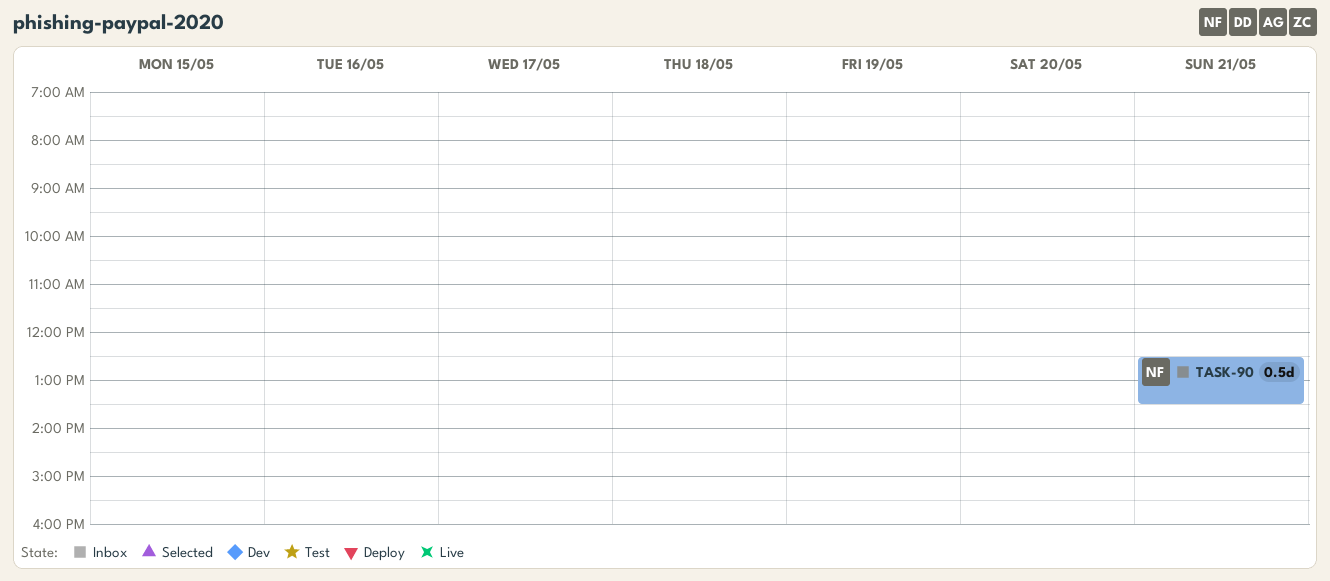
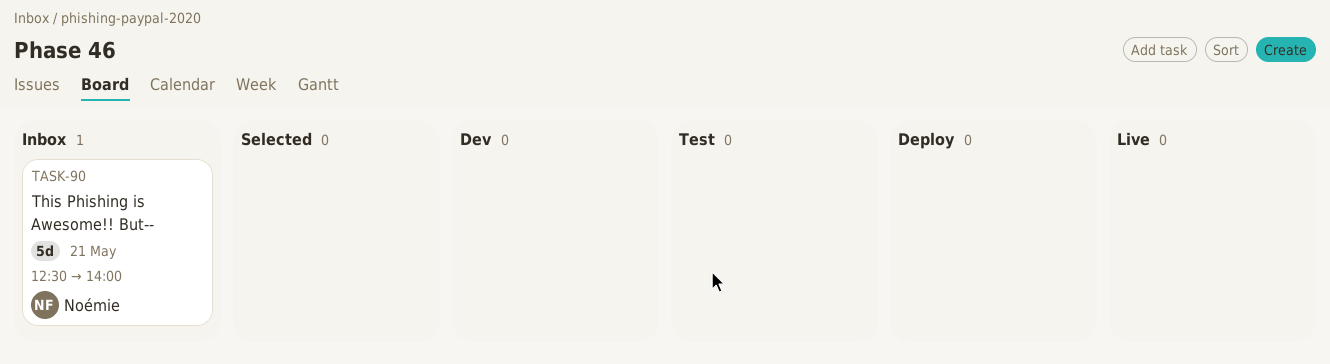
TASK-90, estimate: 0.5d -> 5d
TASK-90, ends: 13:30 -> 14:00

